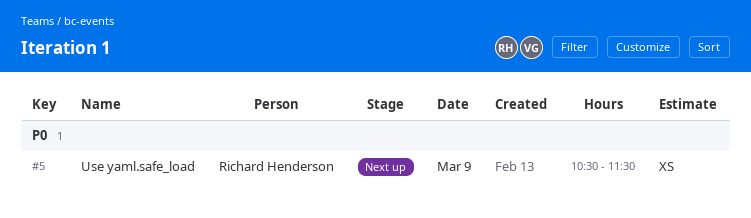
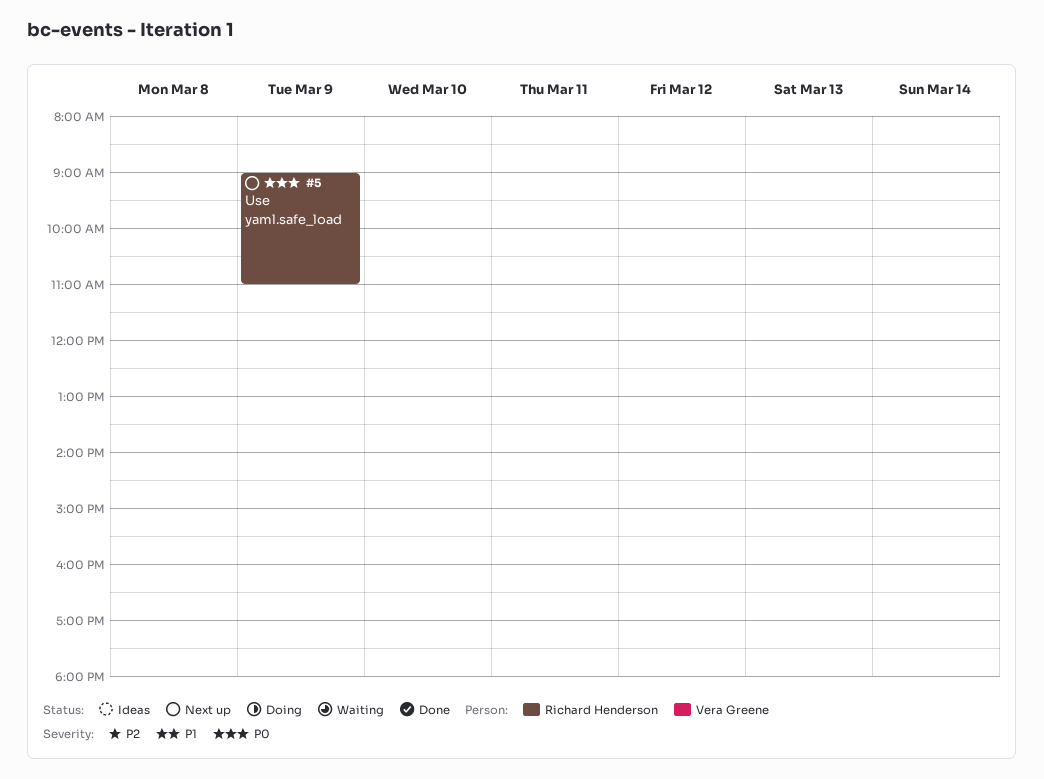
#5, begins: 10:30 -> 09:00
#5, ends: 11:30 -> 11:00

